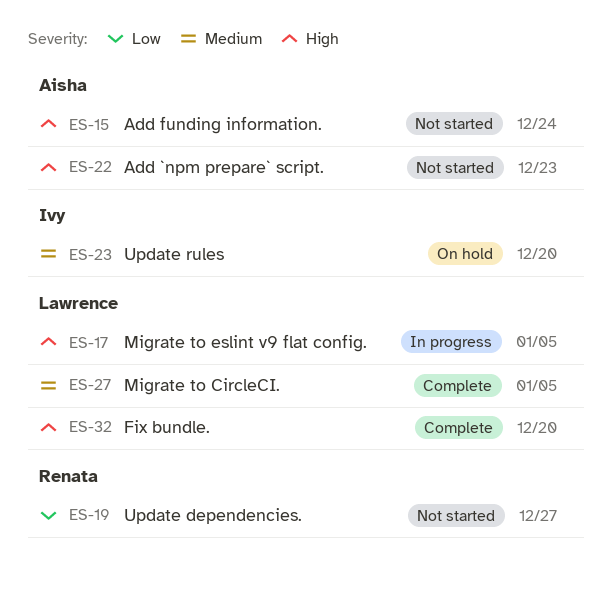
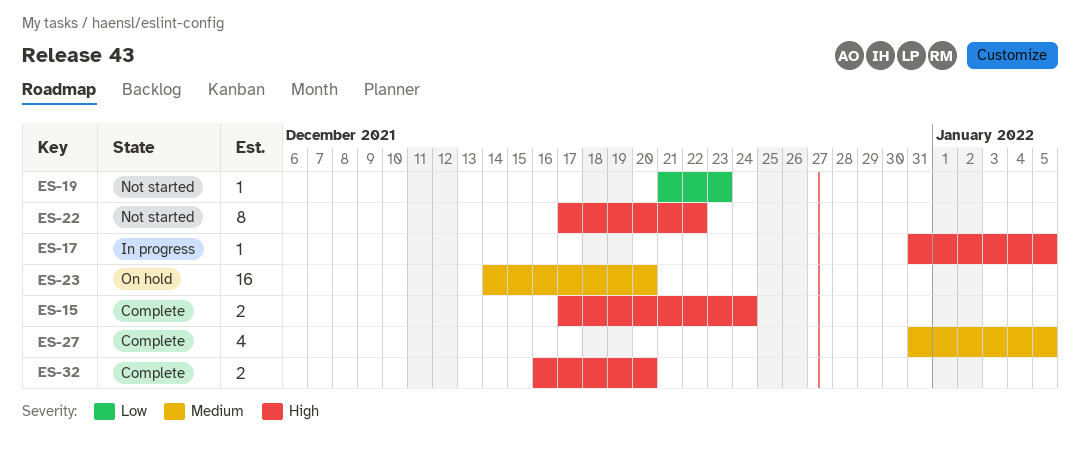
ES-15, status: Not started -> Complete
ES-19, due: Dec 27 -> Dec 23
ES-22, due: Dec 23 -> Dec 22

